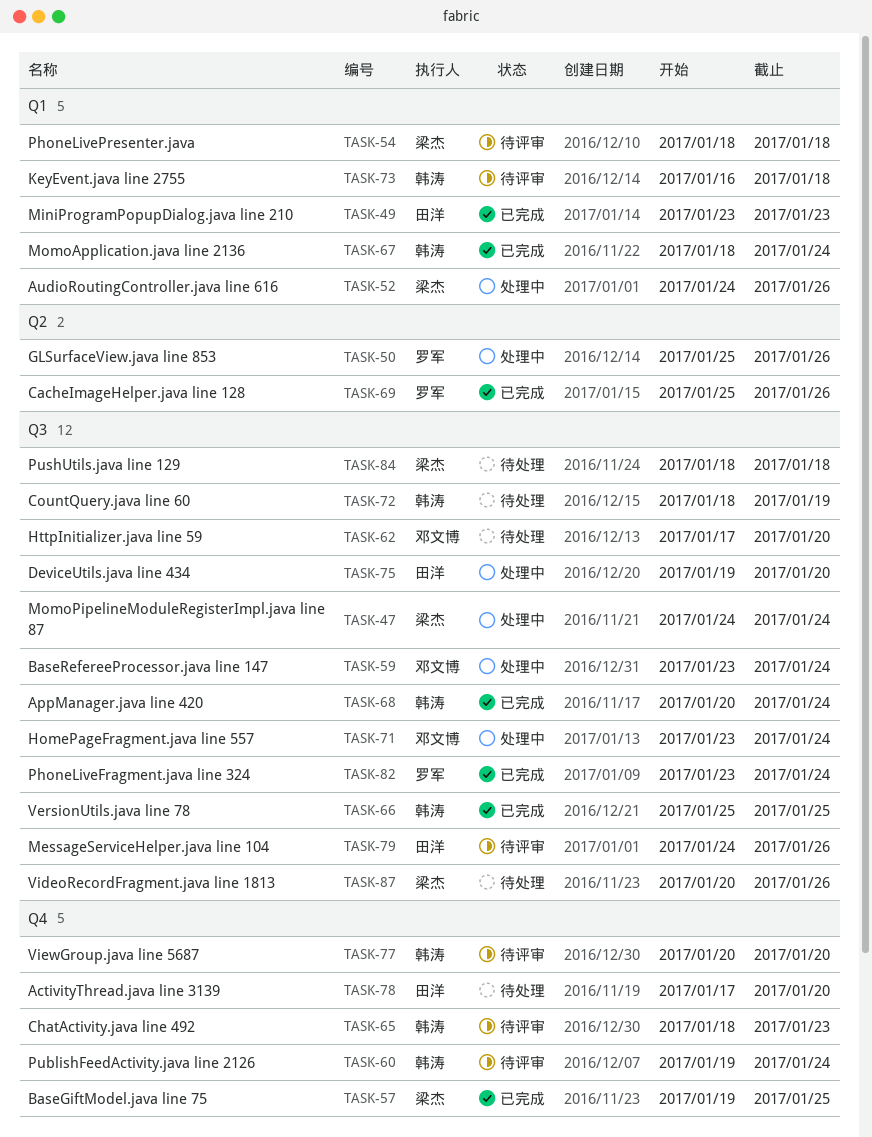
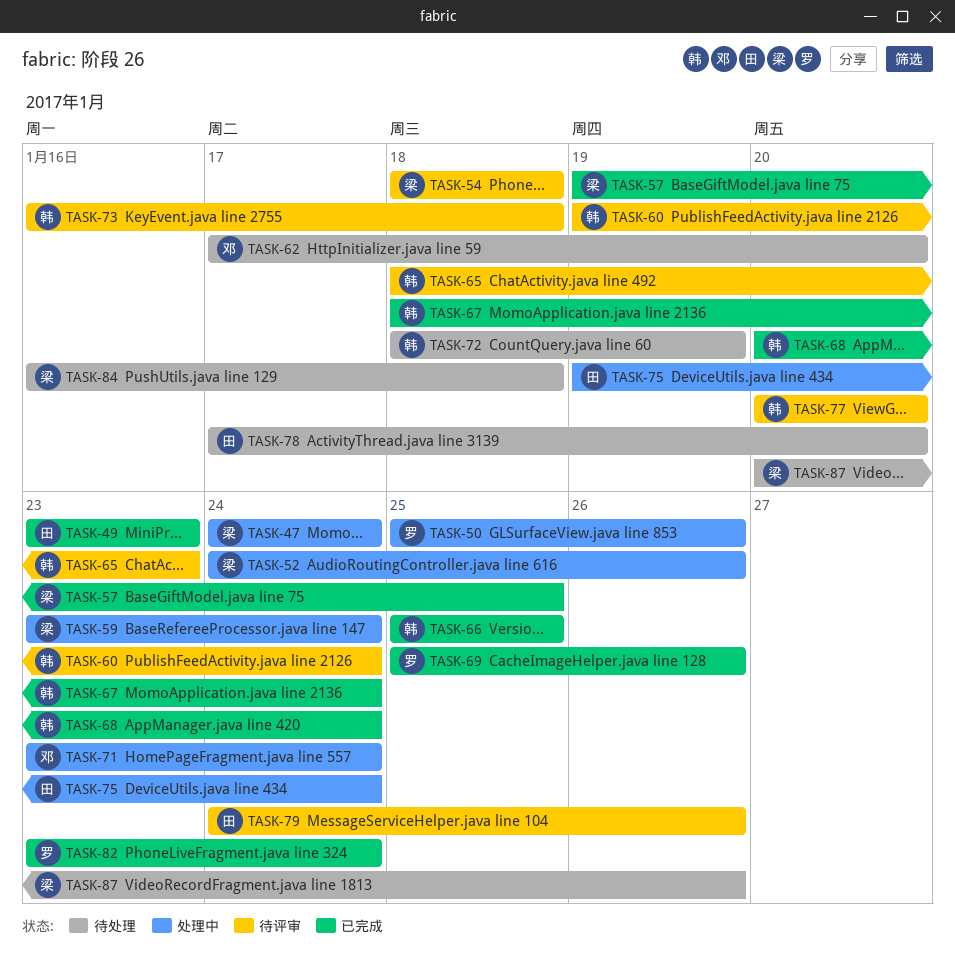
TASK-59, owner: 邓文博 -> 梁杰
TASK-75, due: Jan 20 -> Jan 24
TASK-84, start: Jan 18 -> Jan 16

